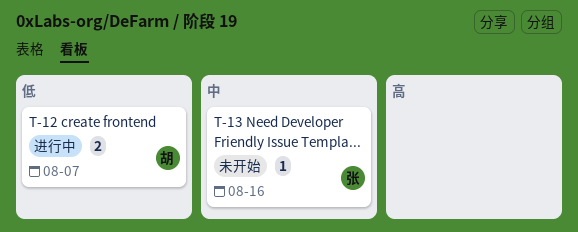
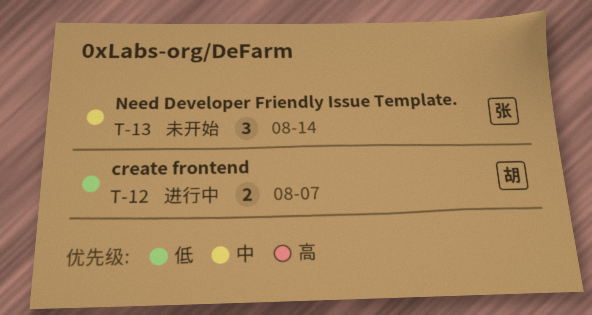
T-13, estimate: 1 -> 3
T-13, due: Aug 16 -> Aug 14

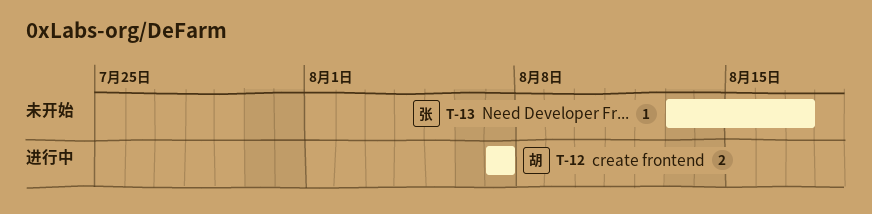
T-13, estimate: 3 -> 1
T-13, due: Aug 14 -> Aug 17

